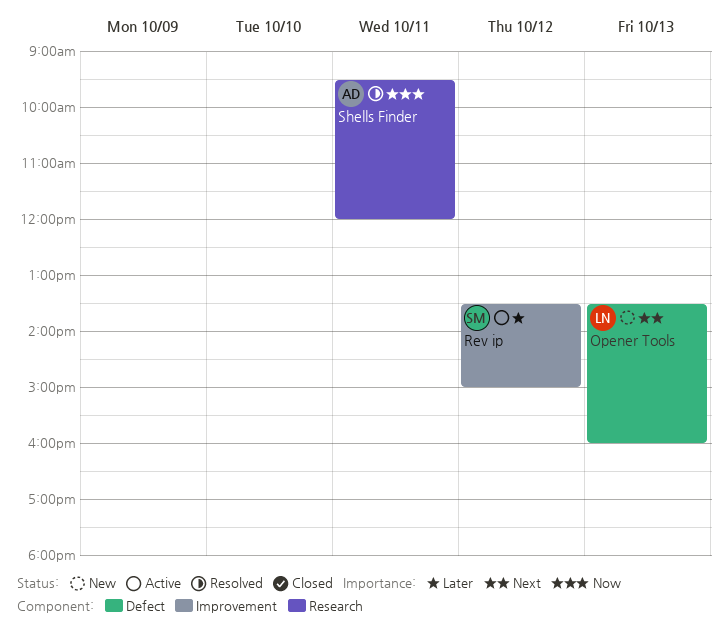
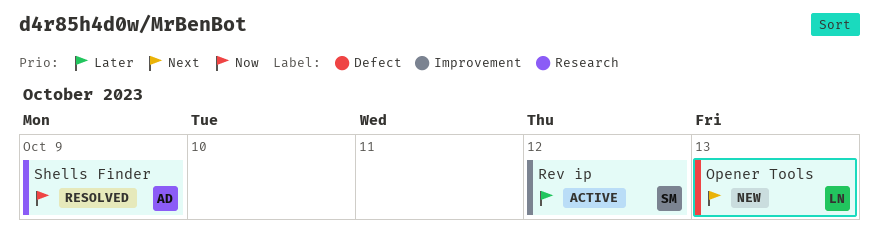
Shells Finder, day: Oct 11 -> Oct 9

